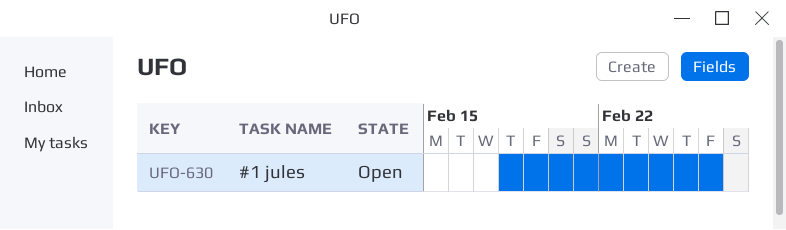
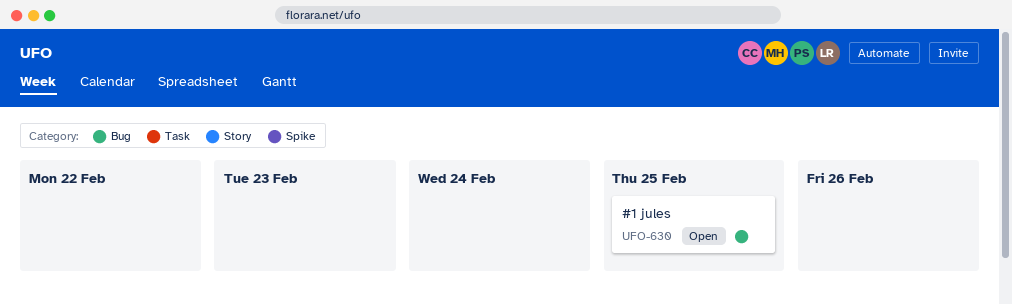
UFO-630, due: Feb 26 -> Feb 25

